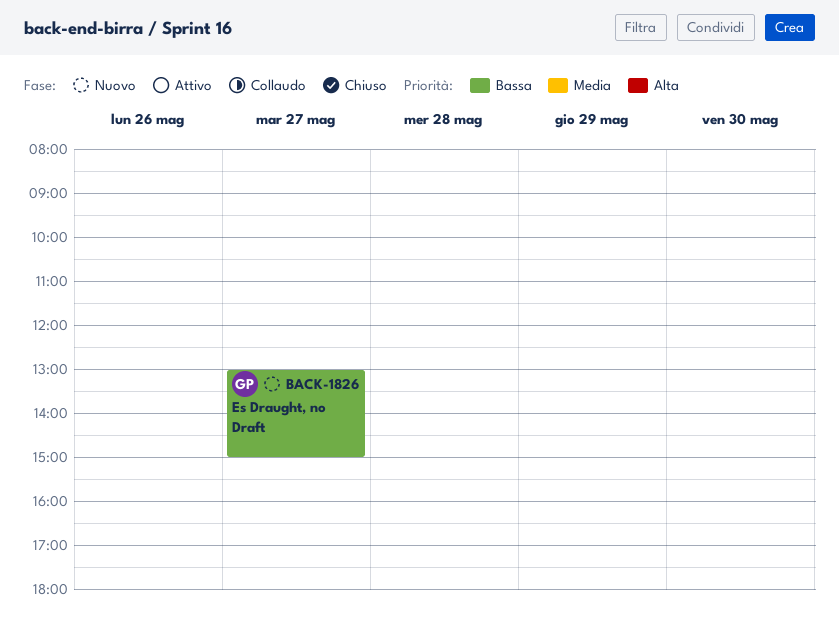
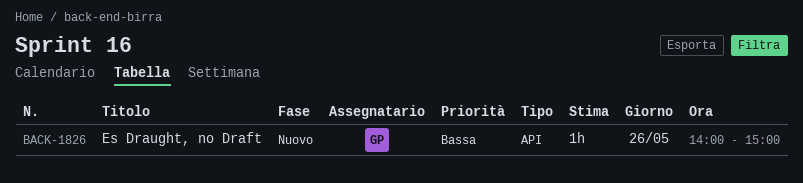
BACK-1826, day: May 27 -> May 26
BACK-1826, begins: 13:00 -> 14:00

